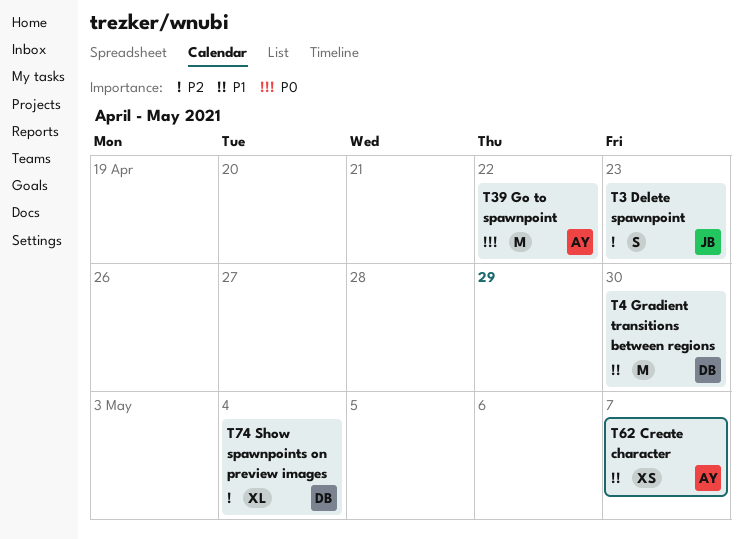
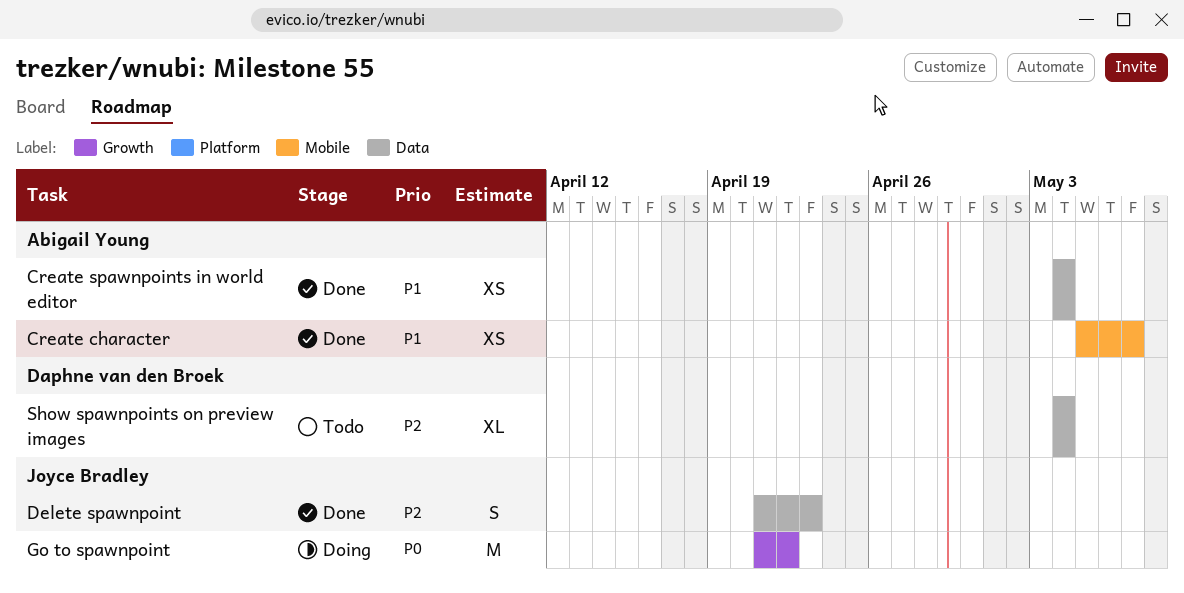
Create spawnpoints in world editor: none -> present
Go to spawnpoint, owner: Abigail Young -> Joyce Bradley
Gradient transitions between regions: present -> none

